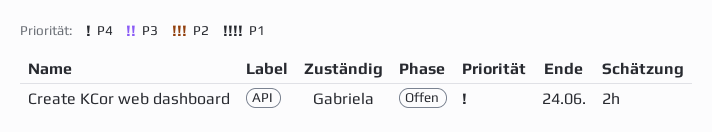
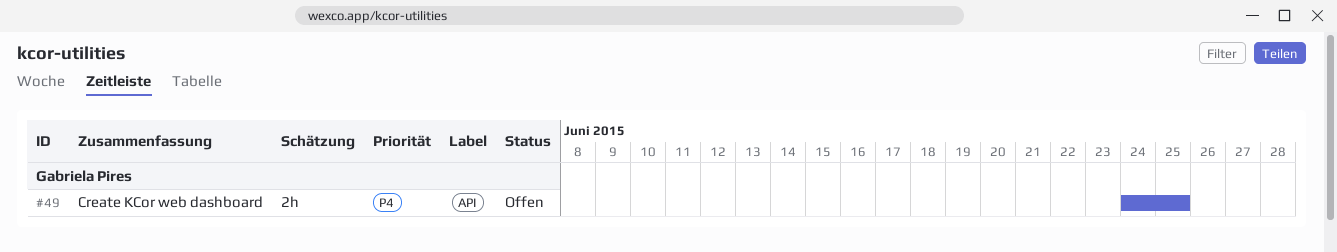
Create KCor web dashboard, due: Jun 24 -> Jun 25

